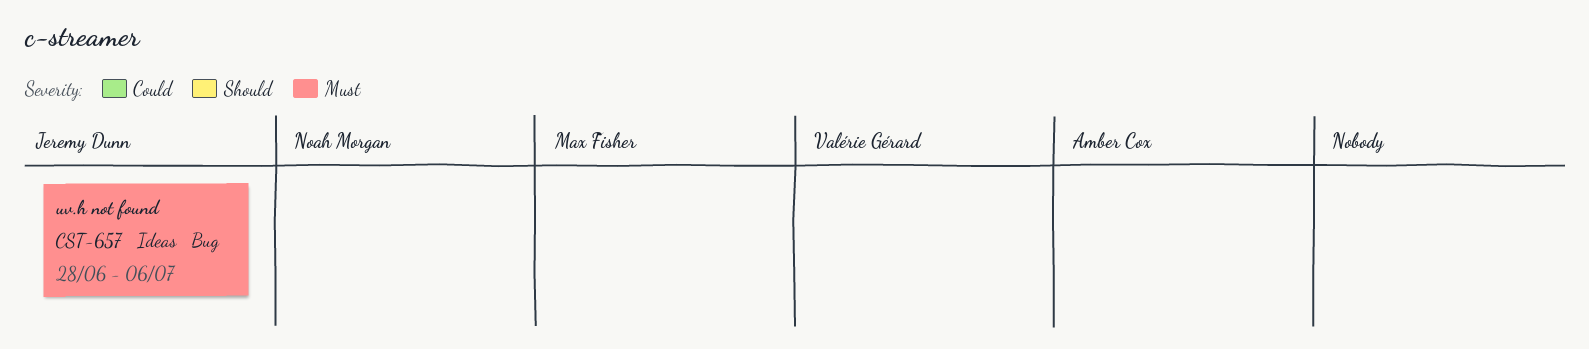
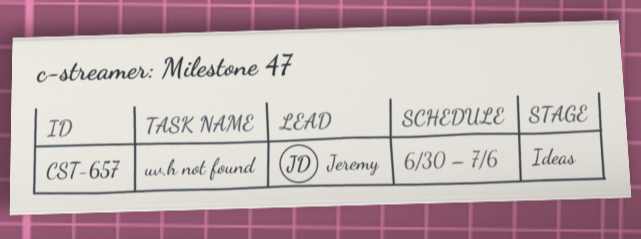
CST-657, start: Jun 28 -> Jun 30

